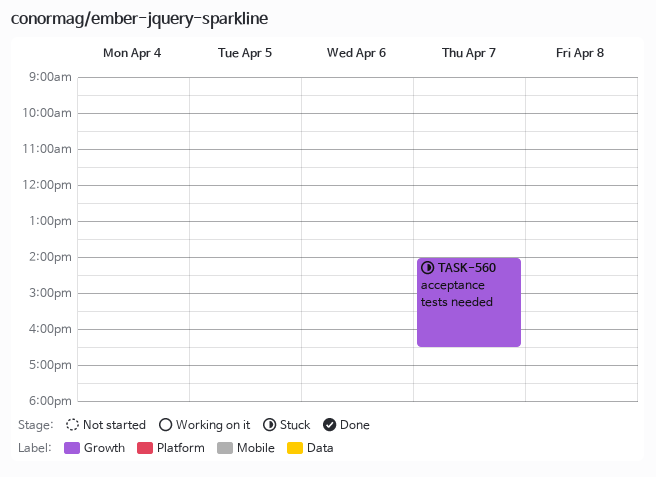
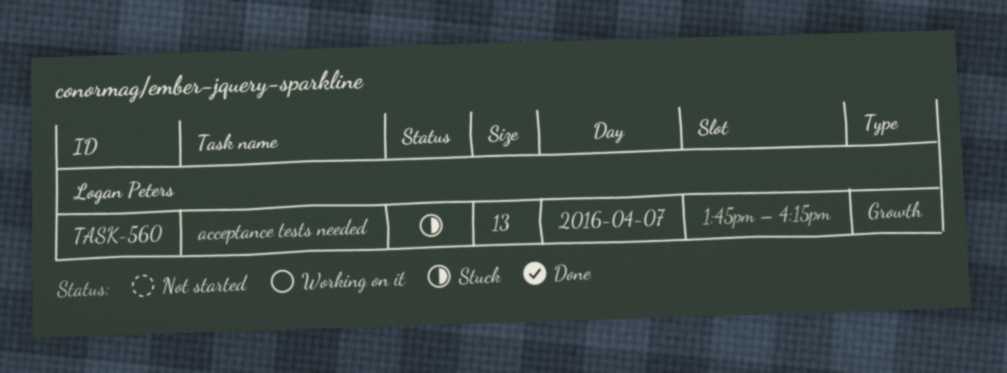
TASK-560, begins: 14:00 -> 13:45
TASK-560, ends: 16:30 -> 16:15

